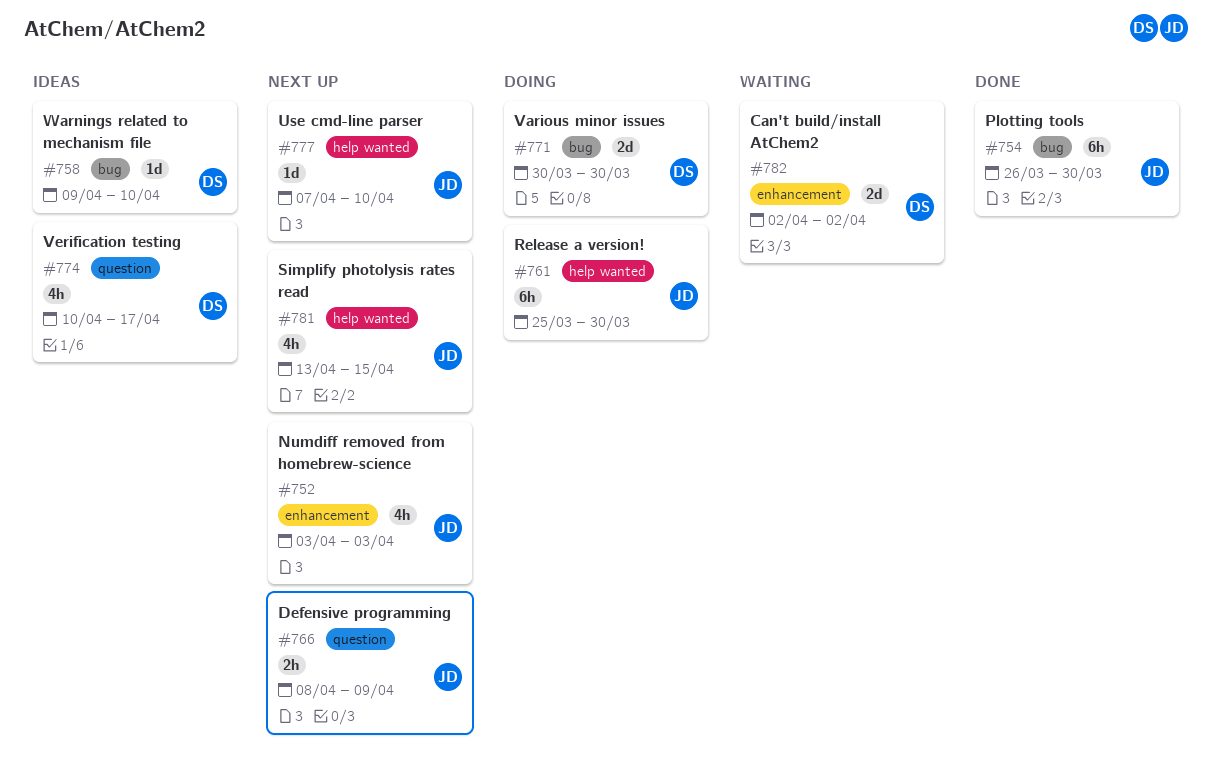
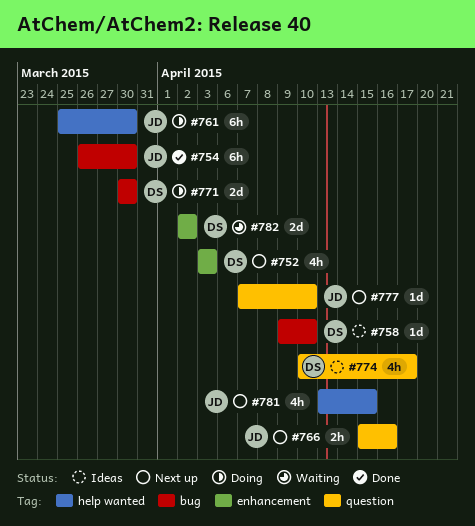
#752, owner: JD -> DS
#766, start: Apr 8 -> Apr 15
#766, due: Apr 9 -> Apr 16
#777, label: help wanted -> question

